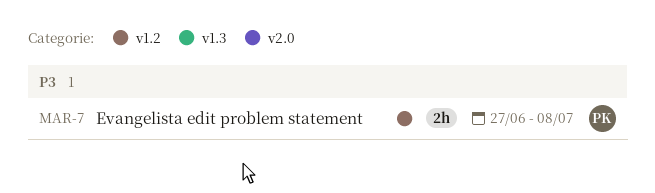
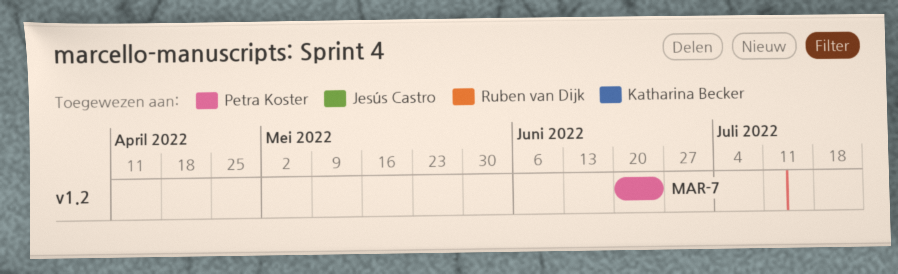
MAR-7, start: Jun 27 -> Jun 20
MAR-7, due: Jul 8 -> Jun 24

